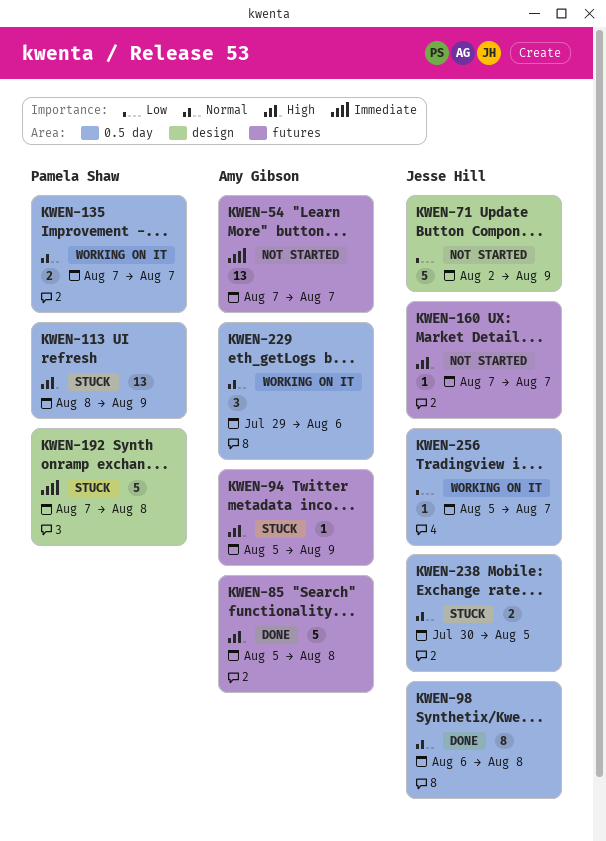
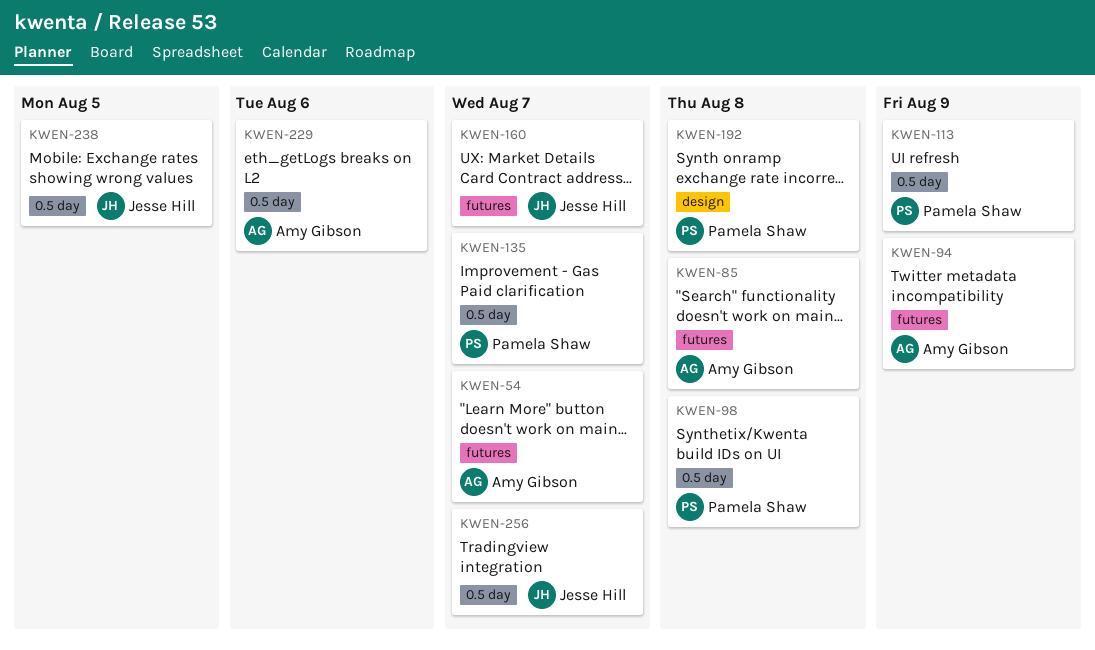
KWEN-71: present -> none
KWEN-98, owner: Jesse Hill -> Pamela Shaw

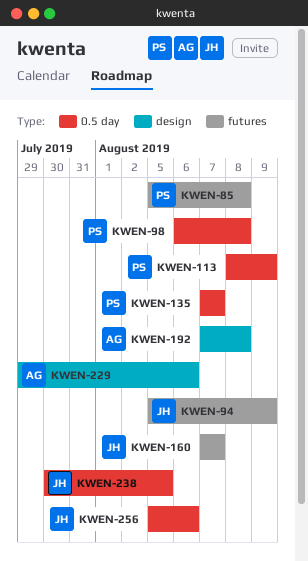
KWEN-54: present -> none
KWEN-85, owner: Amy Gibson -> Pamela Shaw
KWEN-94, owner: Amy Gibson -> Jesse Hill
KWEN-192, owner: Pamela Shaw -> Amy Gibson
KWEN-229, label: 0.5 day -> design
KWEN-256, due: Aug 7 -> Aug 6

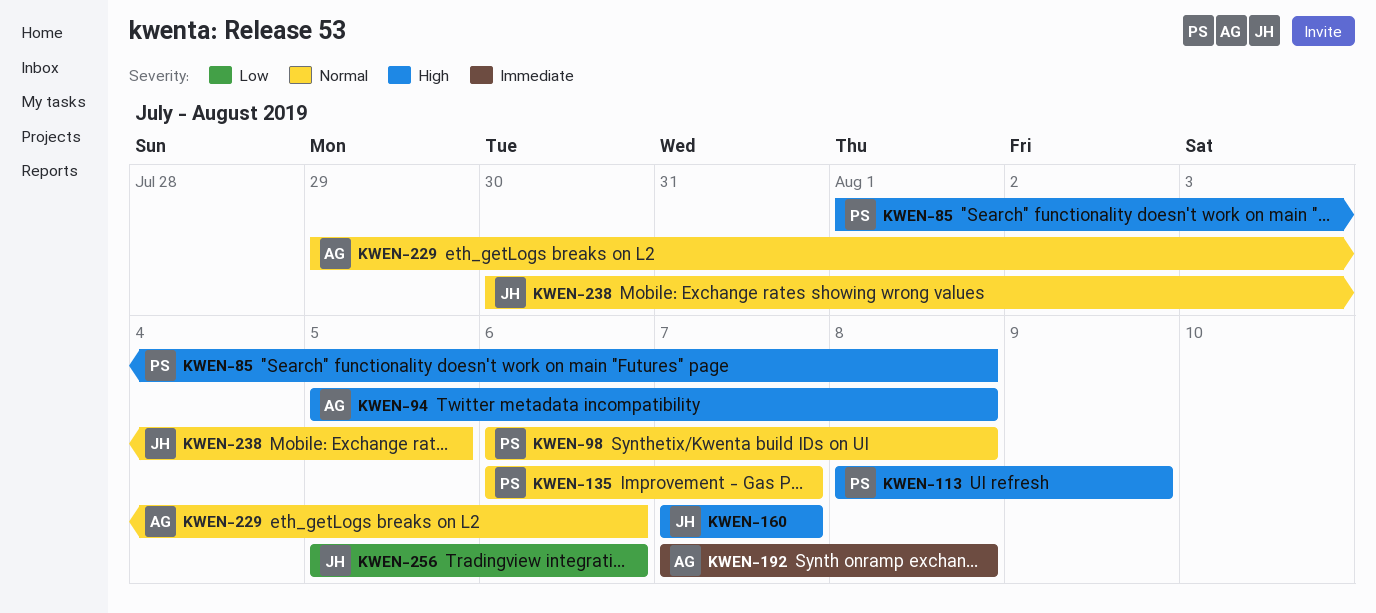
KWEN-85, start: Aug 5 -> Aug 1
KWEN-94, owner: JH -> AG
KWEN-94, due: Aug 9 -> Aug 8
KWEN-135, start: Aug 7 -> Aug 6

